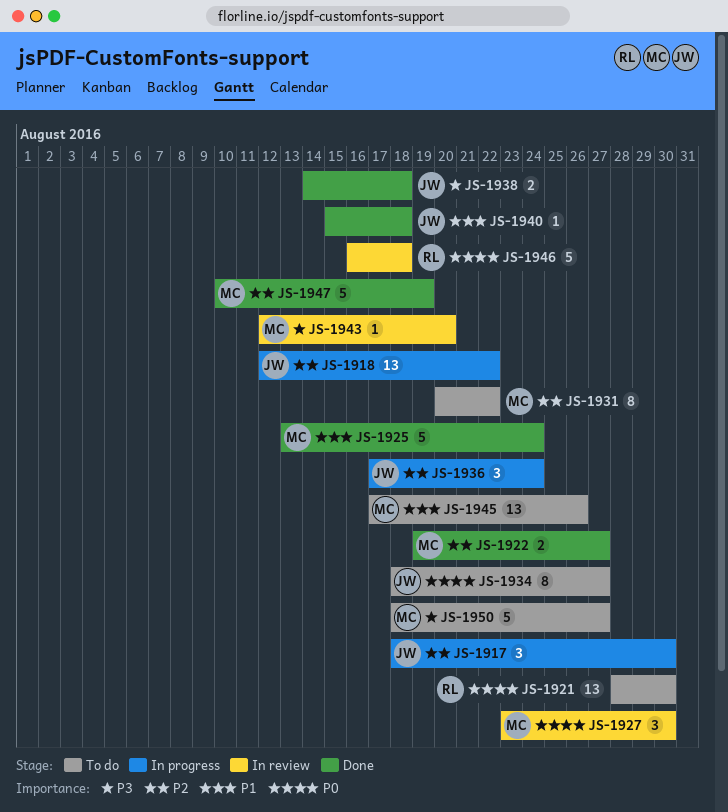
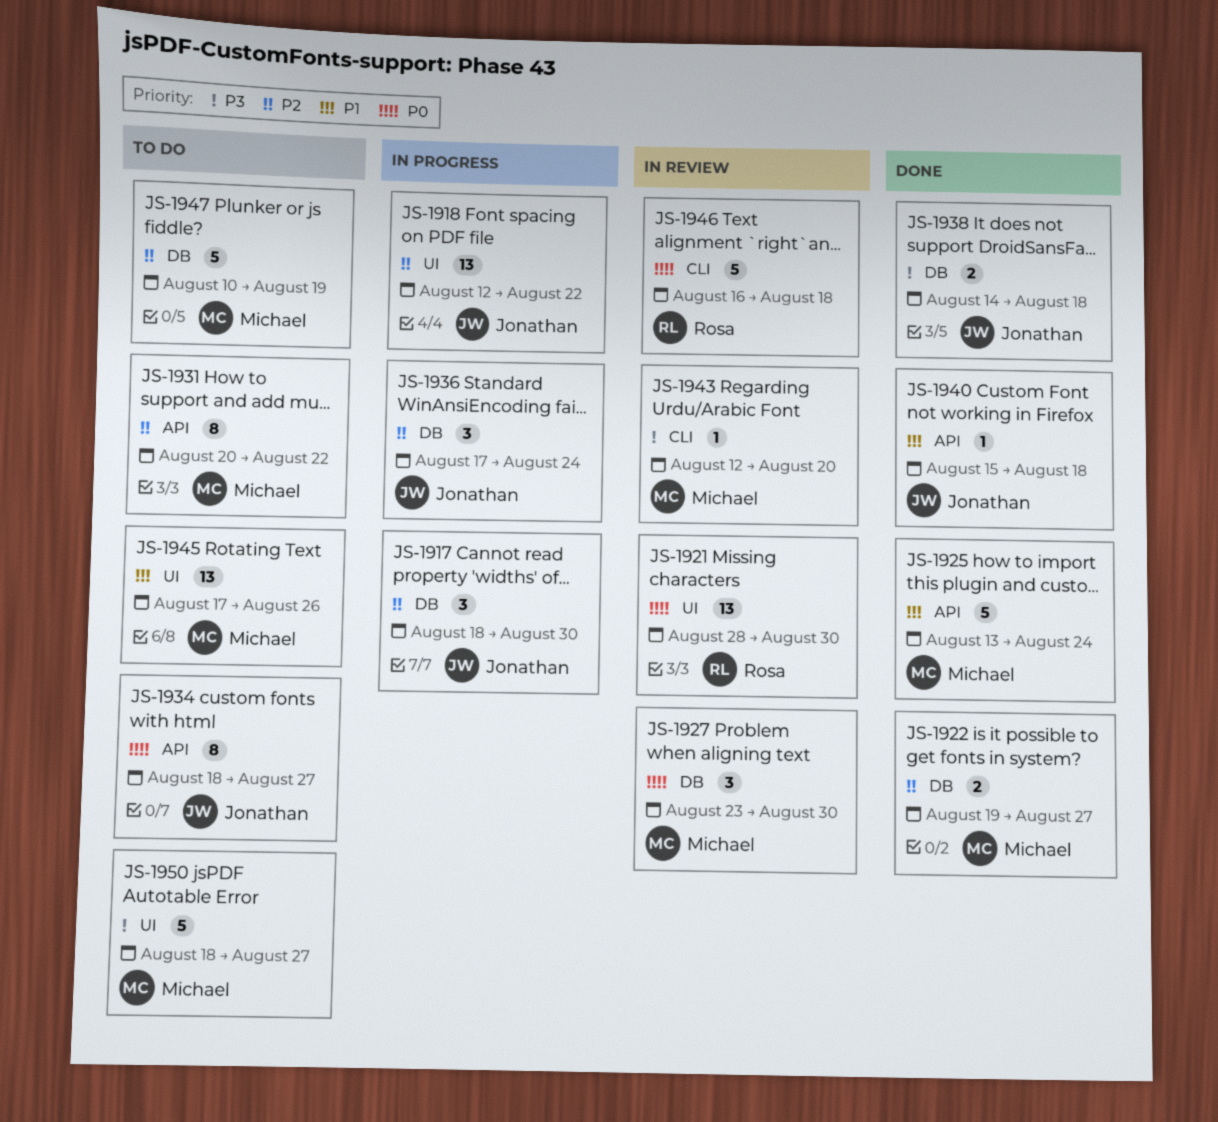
JS-1921, status: To do -> In review
JS-1947, status: Done -> To do

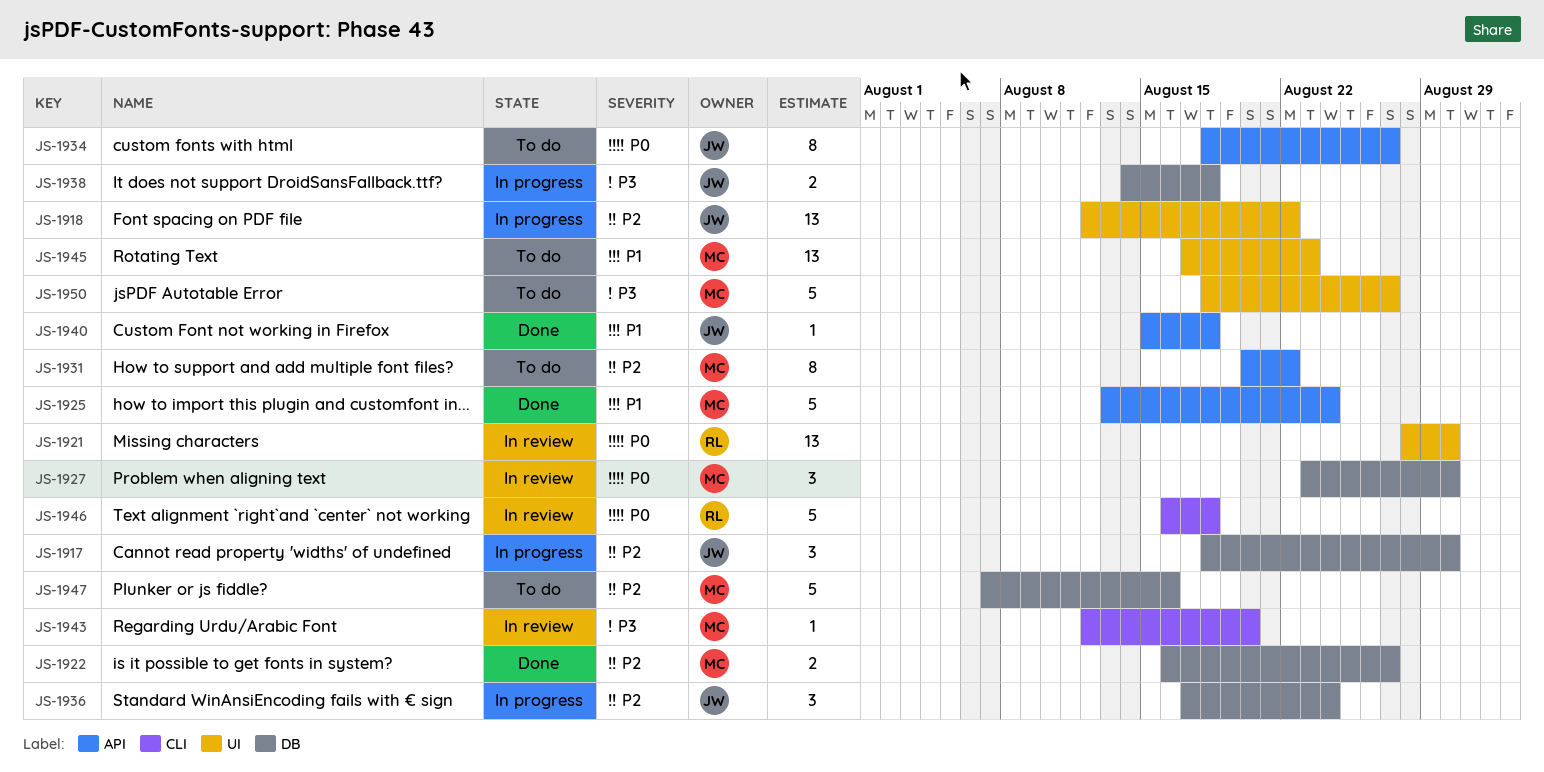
JS-1922, start: Aug 19 -> Aug 16
JS-1938, status: Done -> In progress
JS-1945, due: Aug 26 -> Aug 23
JS-1947, start: Aug 10 -> Aug 7
JS-1947, due: Aug 19 -> Aug 16

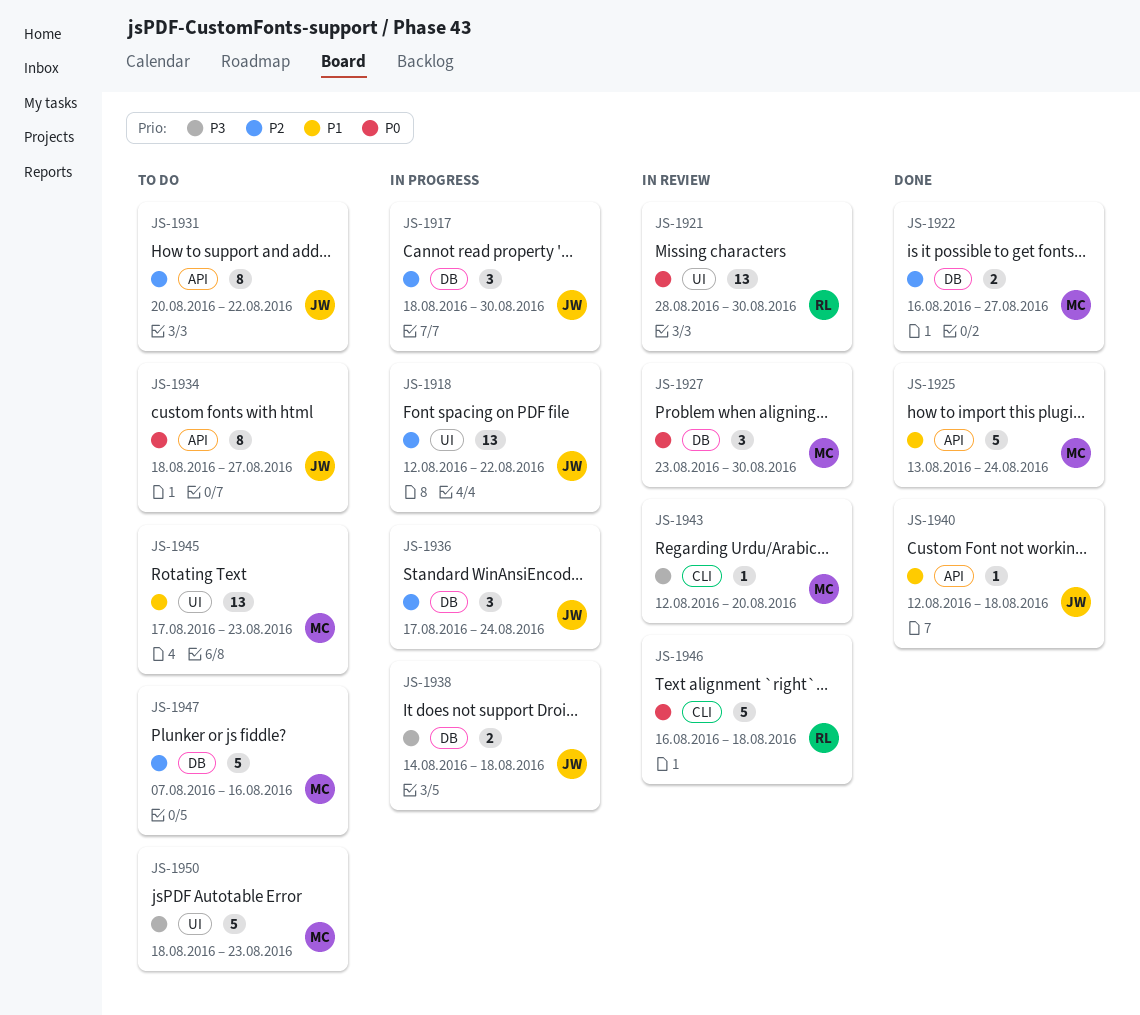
JS-1931, owner: MC -> JW
JS-1940, start: Aug 15 -> Aug 12
JS-1950, due: Aug 27 -> Aug 23

